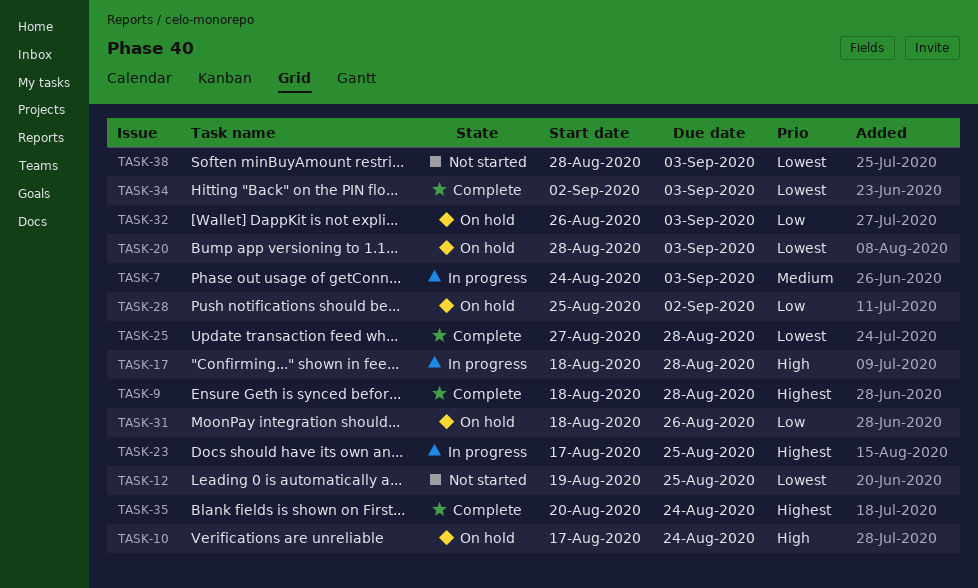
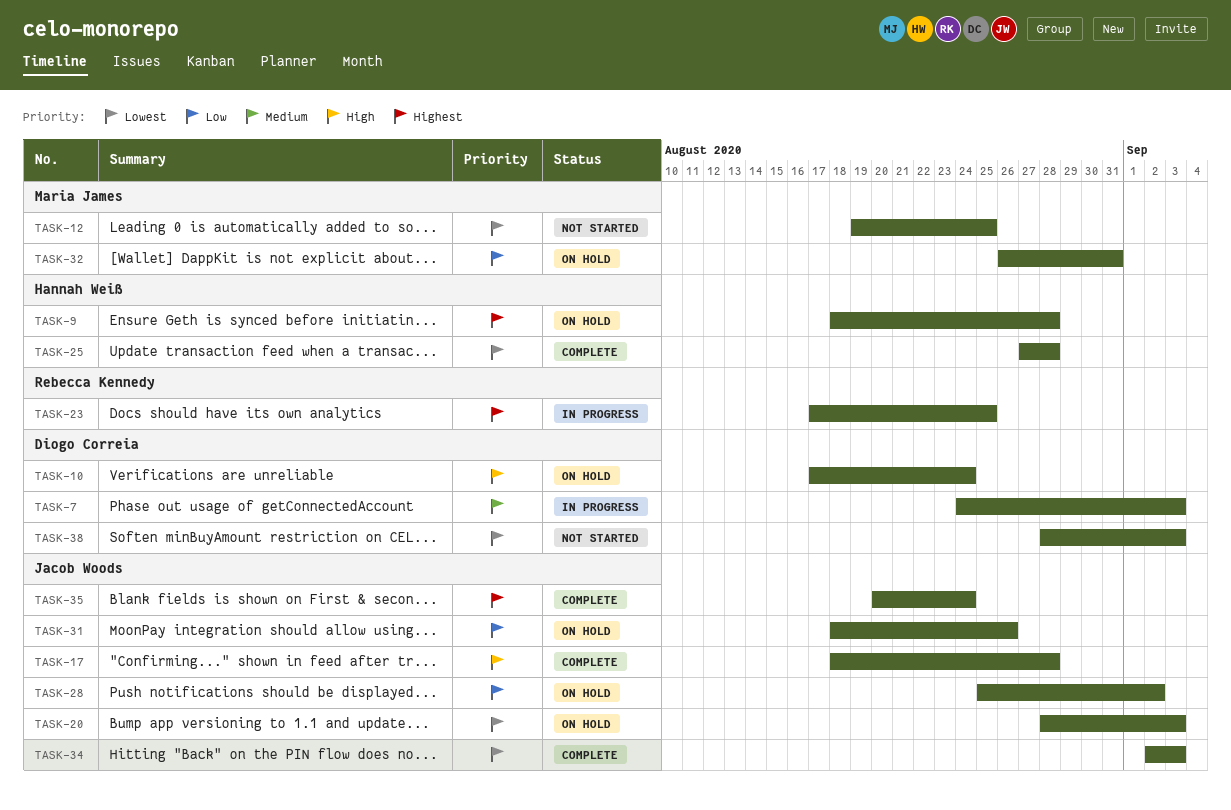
TASK-9, status: Complete -> On hold
TASK-17, status: In progress -> Complete
TASK-32, due: Sep 3 -> Aug 31

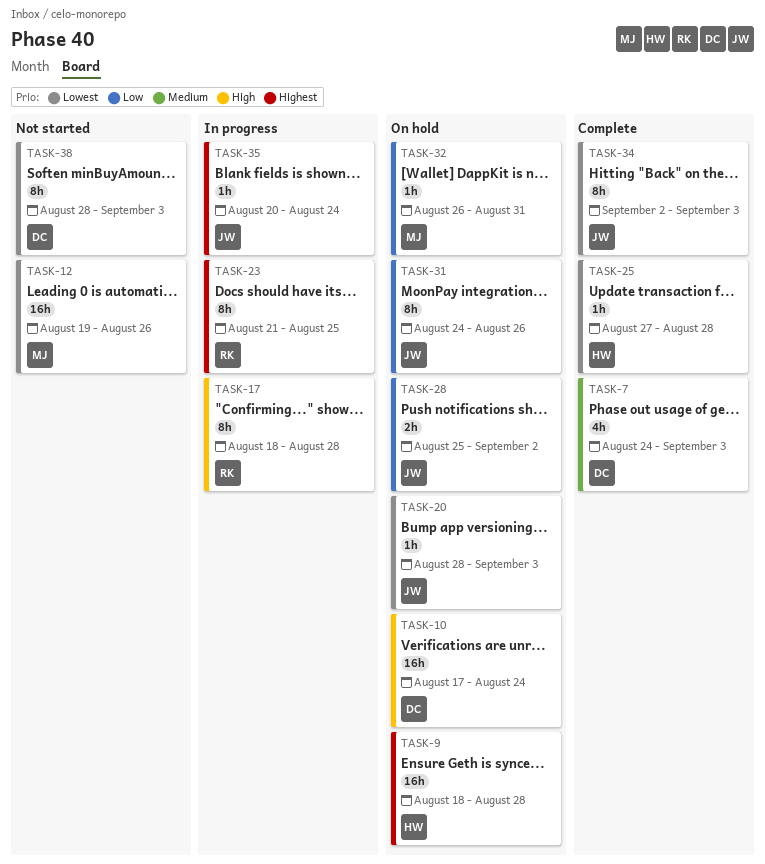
TASK-7, status: In progress -> Complete
TASK-12, due: Aug 25 -> Aug 26
TASK-17, status: Complete -> In progress
TASK-17, owner: Jacob Woods -> Rebecca Kennedy
TASK-23, start: Aug 17 -> Aug 21
TASK-31, start: Aug 18 -> Aug 24
TASK-35, status: Complete -> In progress

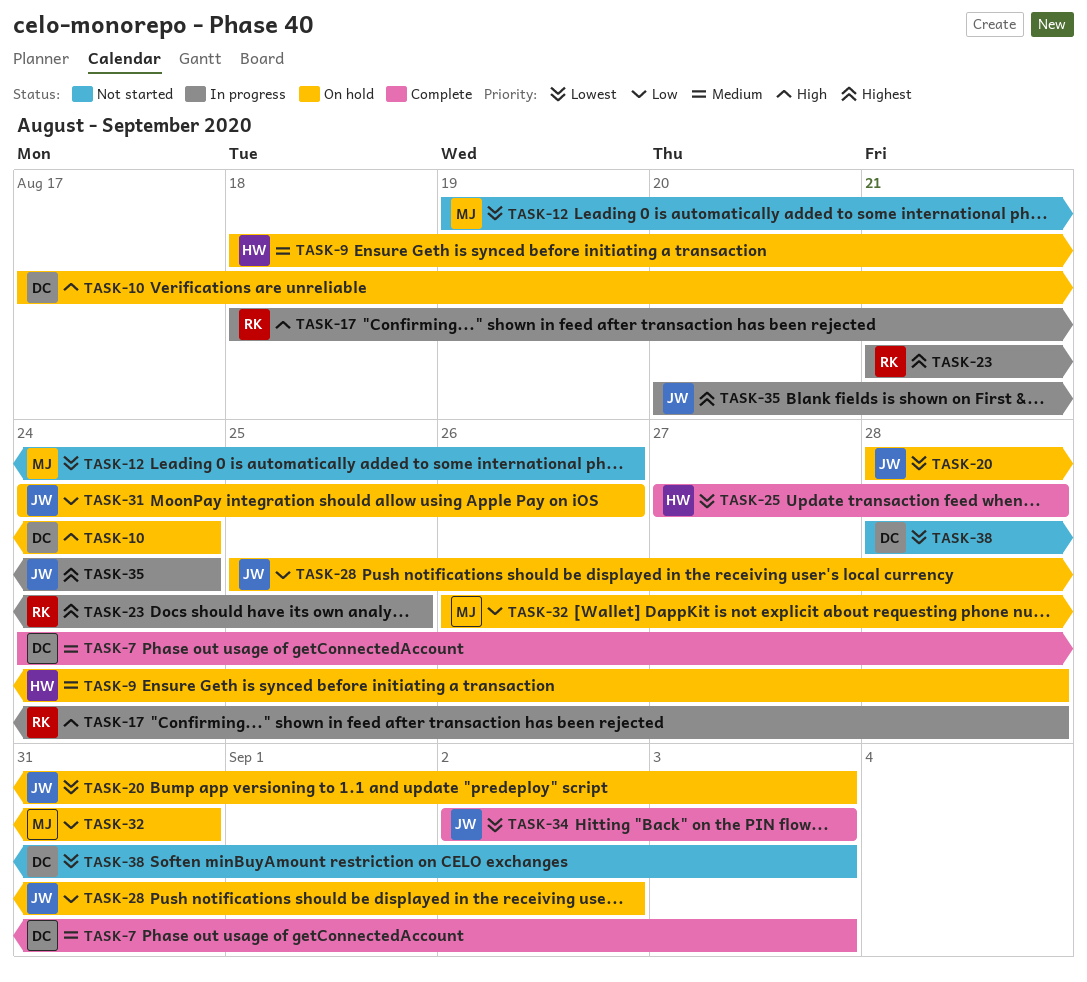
TASK-9, priority: Highest -> Medium

